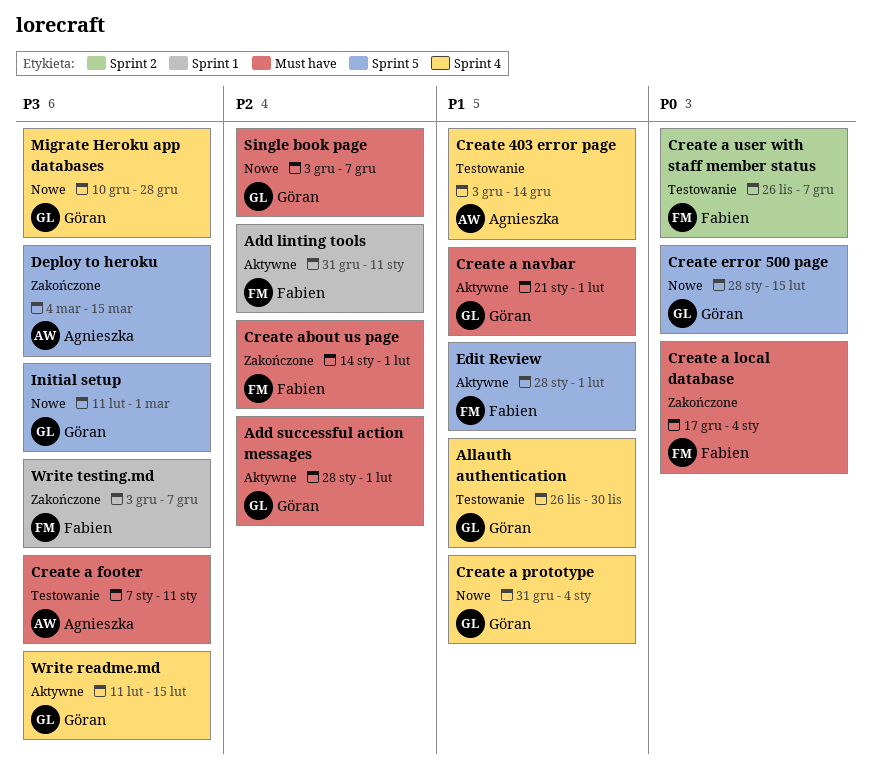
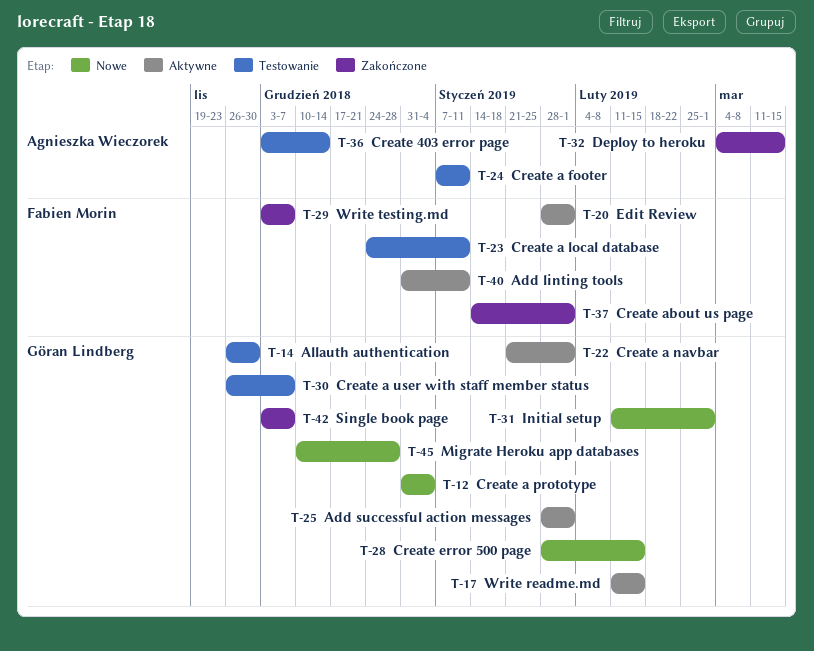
Create a local database, status: Zakończone -> Testowanie
Create a local database, start: Dec 17 -> Dec 24
Create a local database, due: Jan 4 -> Jan 11
Create a user with staff member status, owner: Fabien Morin -> Göran Lindberg
Single book page, status: Nowe -> Zakończone

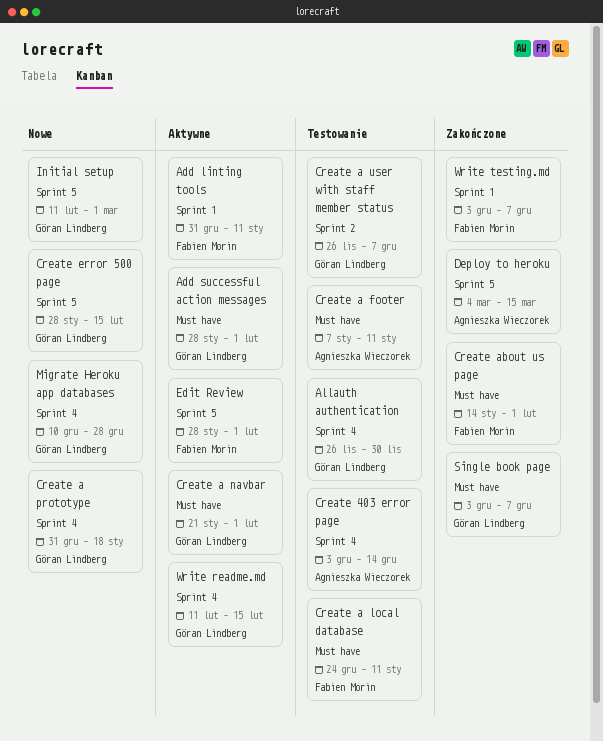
Create a prototype, due: Jan 4 -> Jan 18

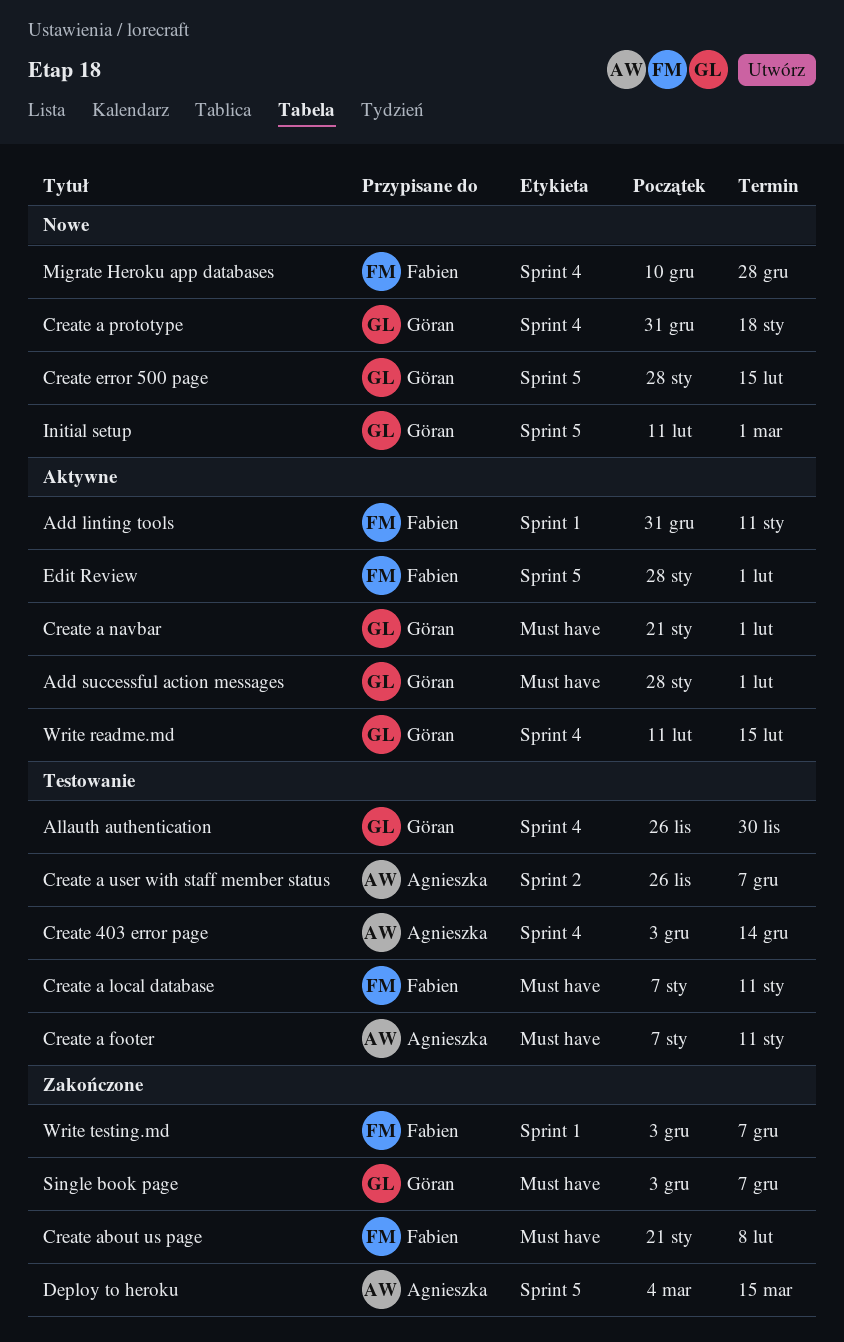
Create a local database, start: Dec 24 -> Jan 7
Create a user with staff member status, owner: Göran Lindberg -> Agnieszka Wieczorek
Create about us page, start: Jan 14 -> Jan 21
Create about us page, due: Feb 1 -> Feb 8
Migrate Heroku app databases, owner: Göran Lindberg -> Fabien Morin

